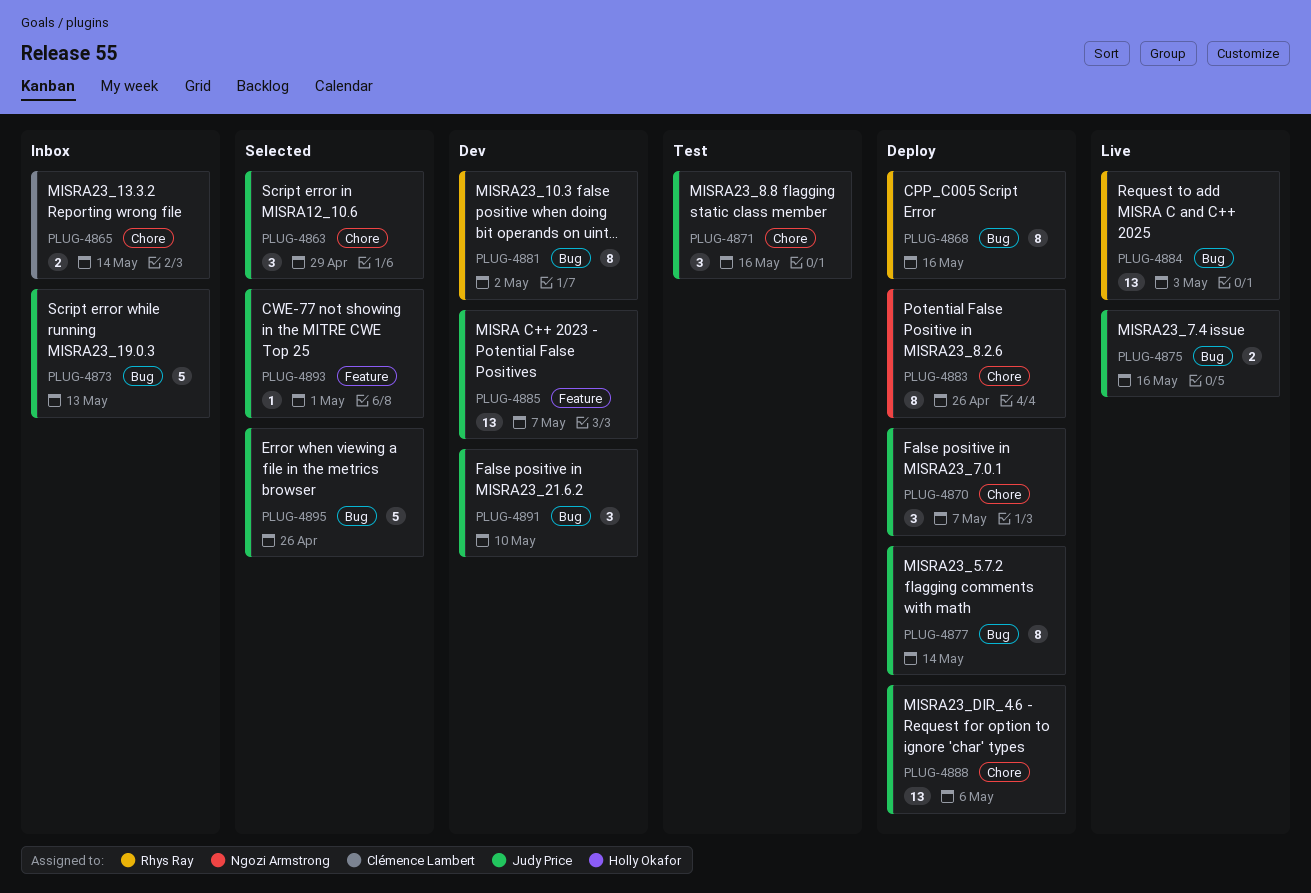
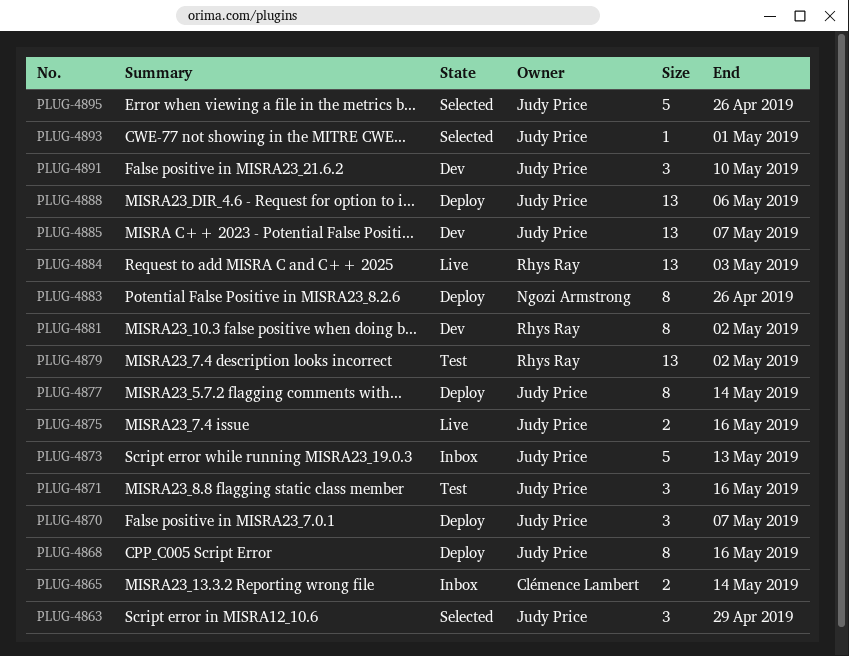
PLUG-4868, owner: Rhys Ray -> Judy Price
PLUG-4879: none -> present

